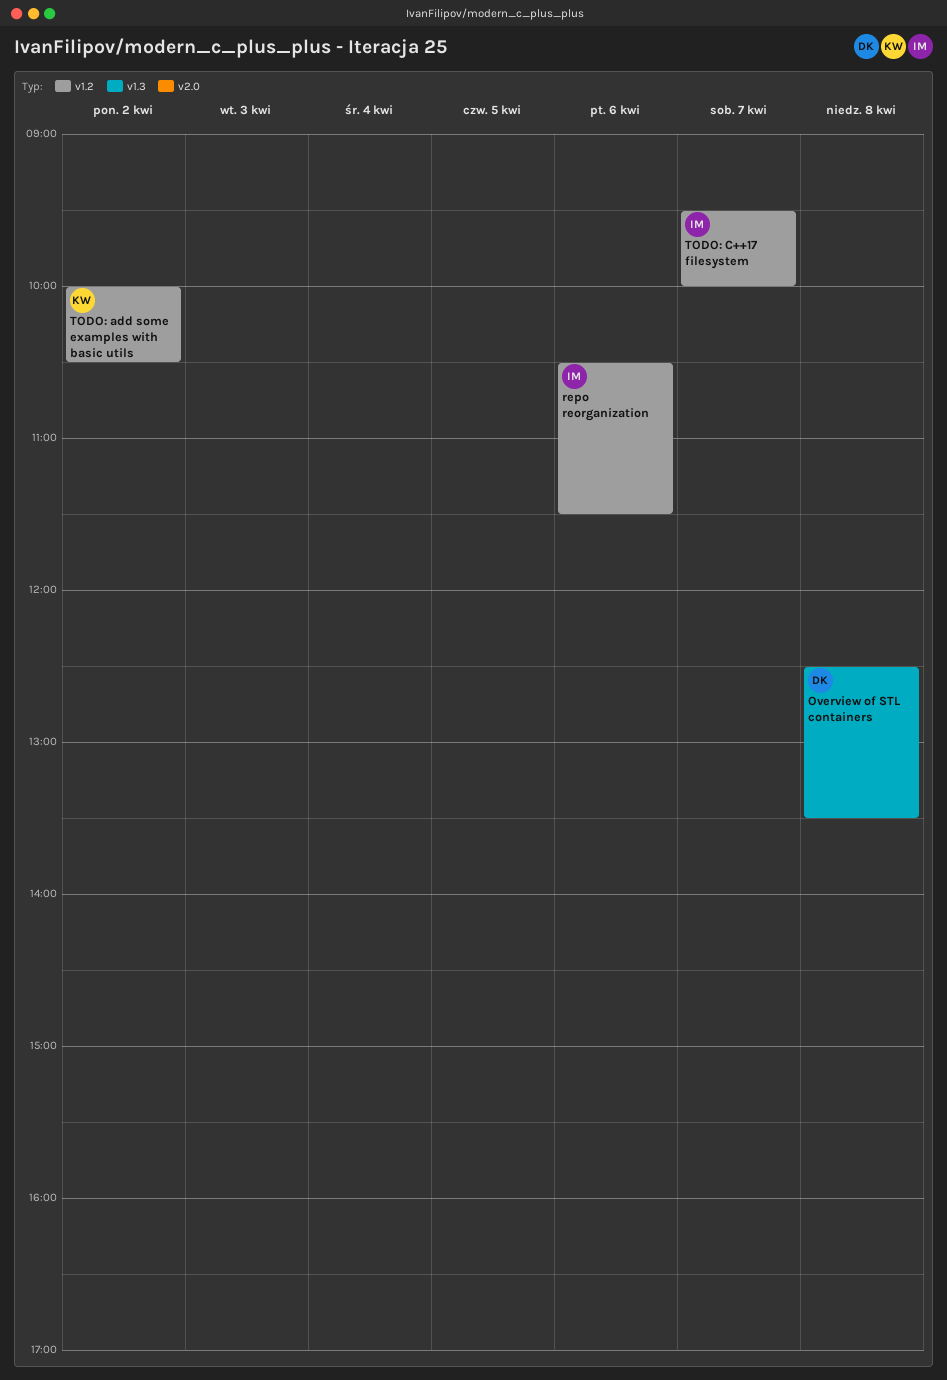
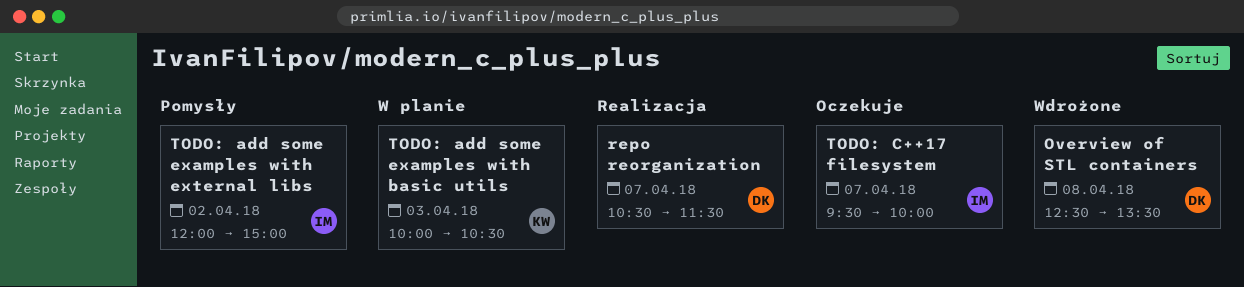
repo reorganization, owner: IM -> DK
repo reorganization, day: Apr 6 -> Apr 7
TODO: add some examples with basic utils, day: Apr 2 -> Apr 3
TODO: add some examples with external libs: none -> present

